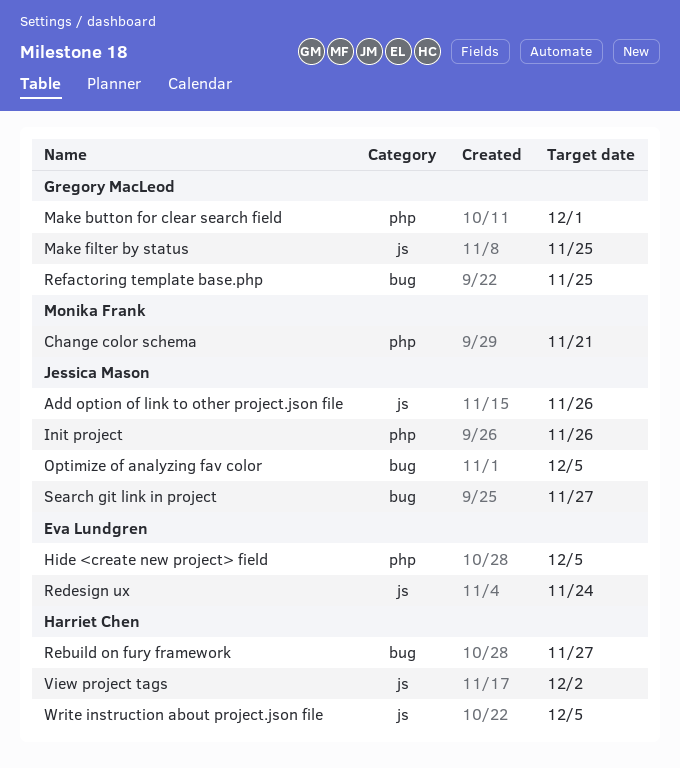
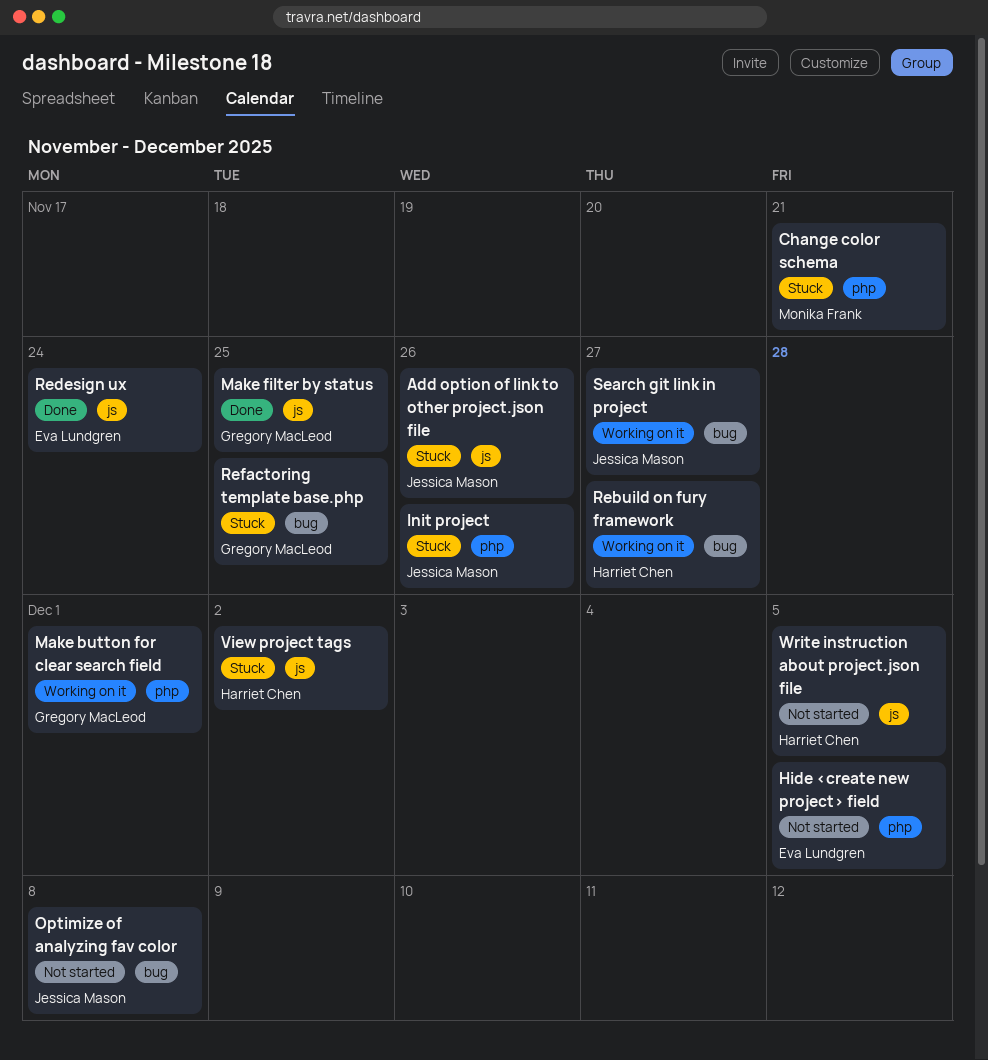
Optimize of analyzing fav color, due: Dec 5 -> Dec 8

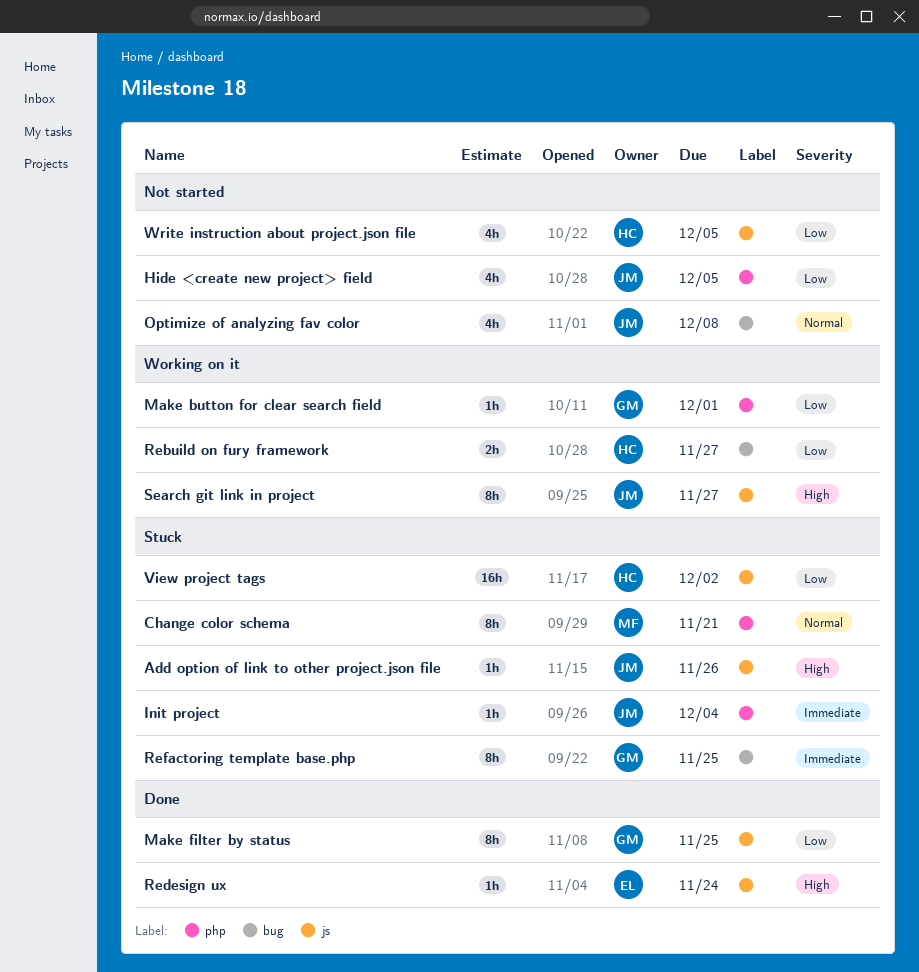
Hide <create new project> field, owner: Eva Lundgren -> Jessica Mason
Init project, due: Nov 26 -> Dec 4
Search git link in project, label: bug -> js

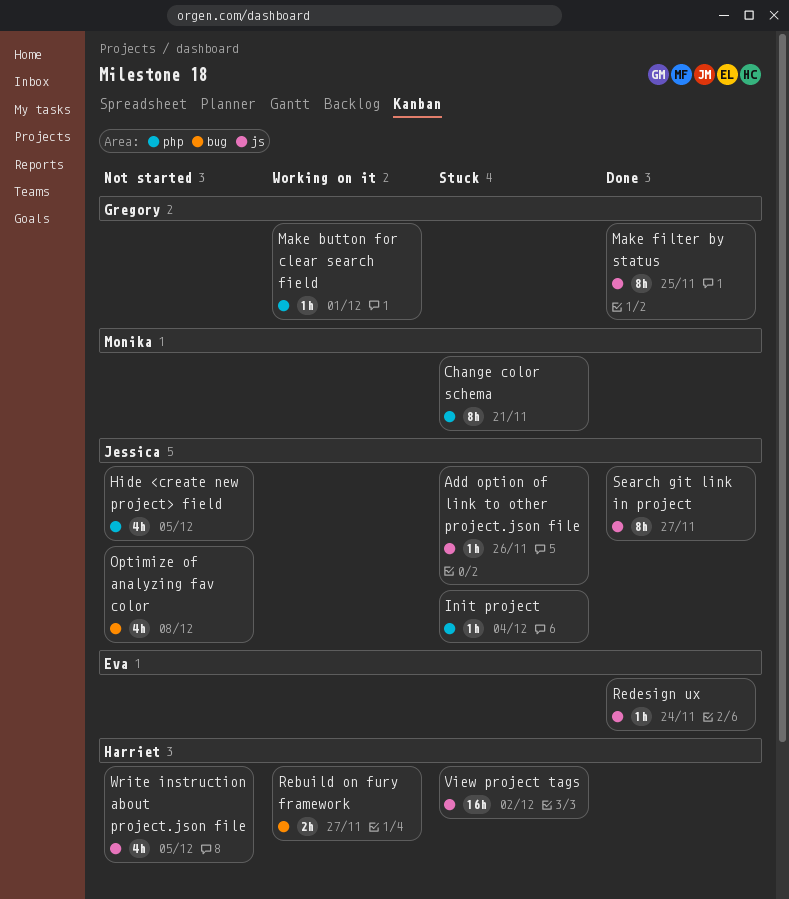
Refactoring template base.php: present -> none
Search git link in project, status: Working on it -> Done

